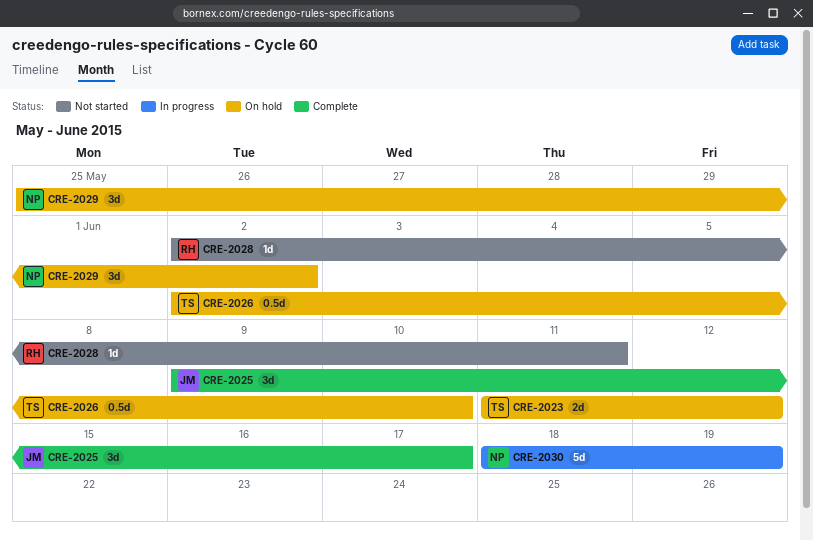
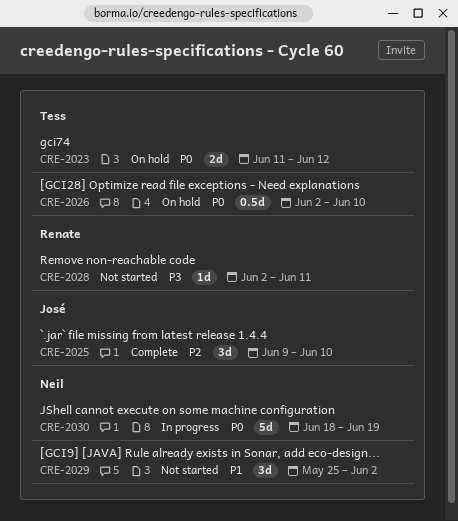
CRE-2025, due: Jun 17 -> Jun 10
CRE-2029, status: On hold -> Not started

